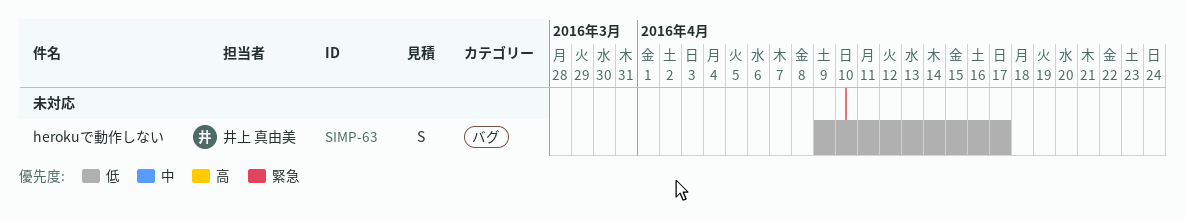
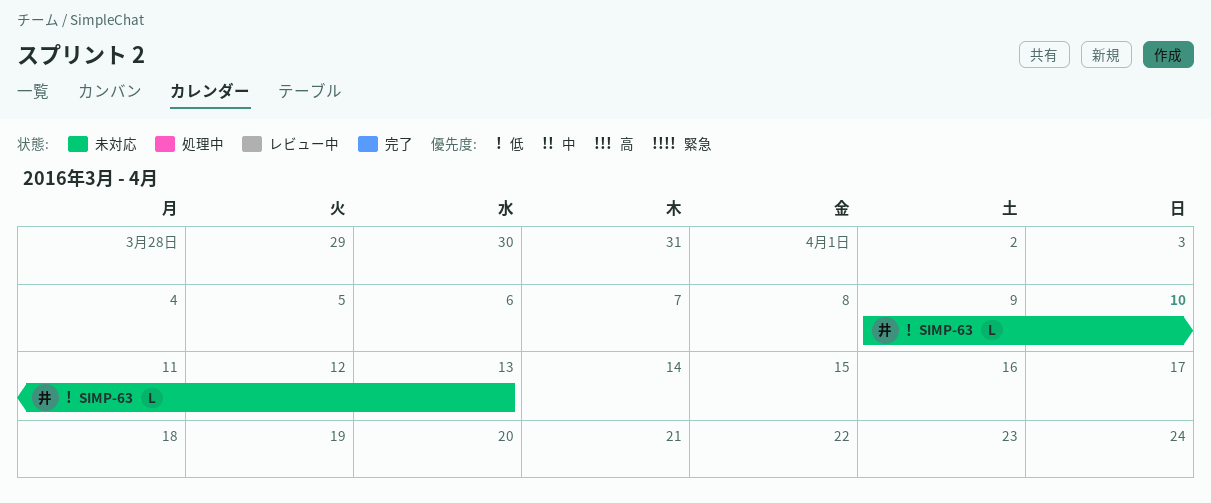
SIMP-63, estimate: S -> L
SIMP-63, due: Apr 17 -> Apr 13

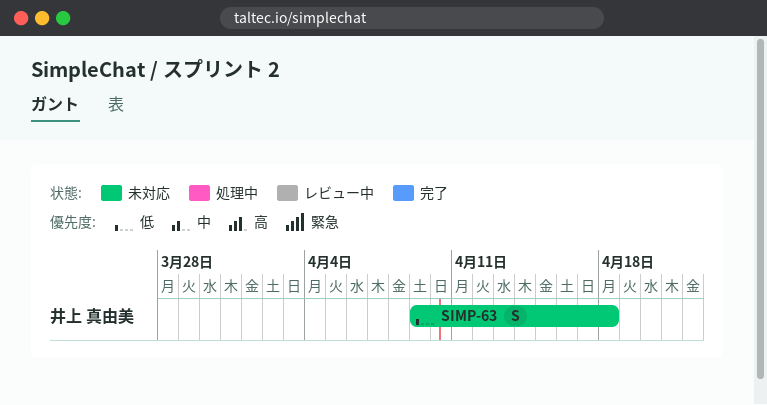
SIMP-63, estimate: L -> S
SIMP-63, due: Apr 13 -> Apr 18

